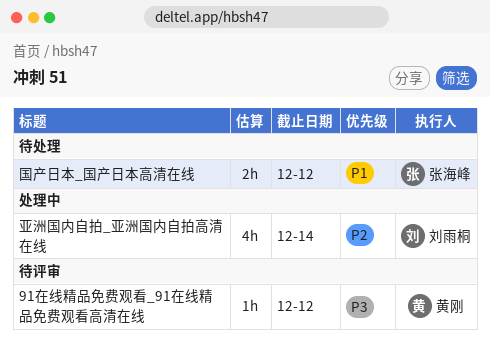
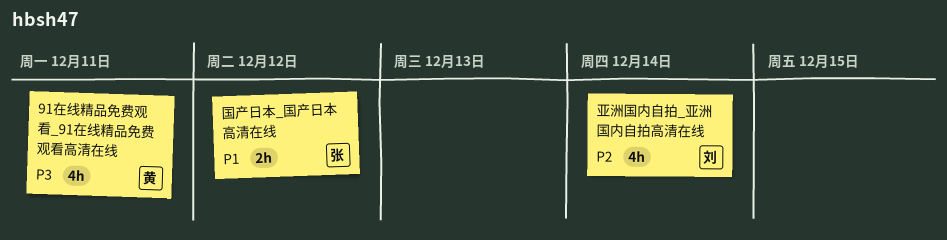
91在线精品免费观看_91在线精品免费观看高清在线, estimate: 1h -> 4h
91在线精品免费观看_91在线精品免费观看高清在线, due: Dec 12 -> Dec 11

